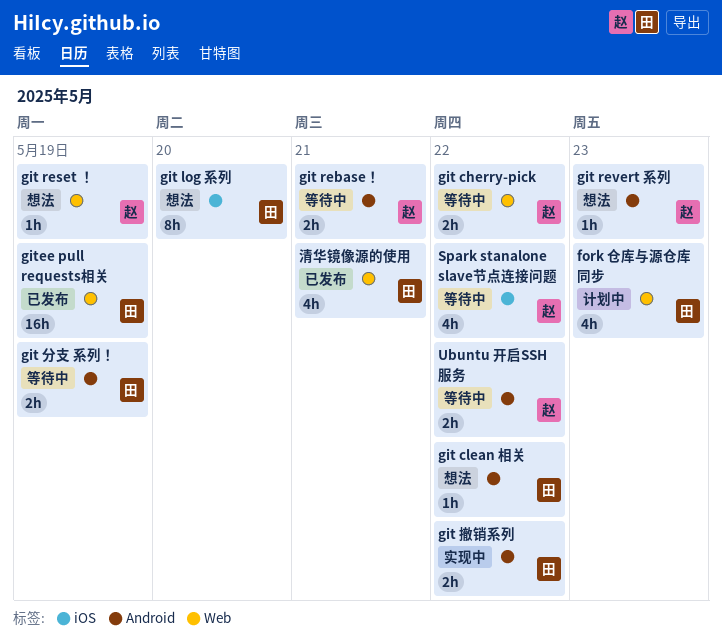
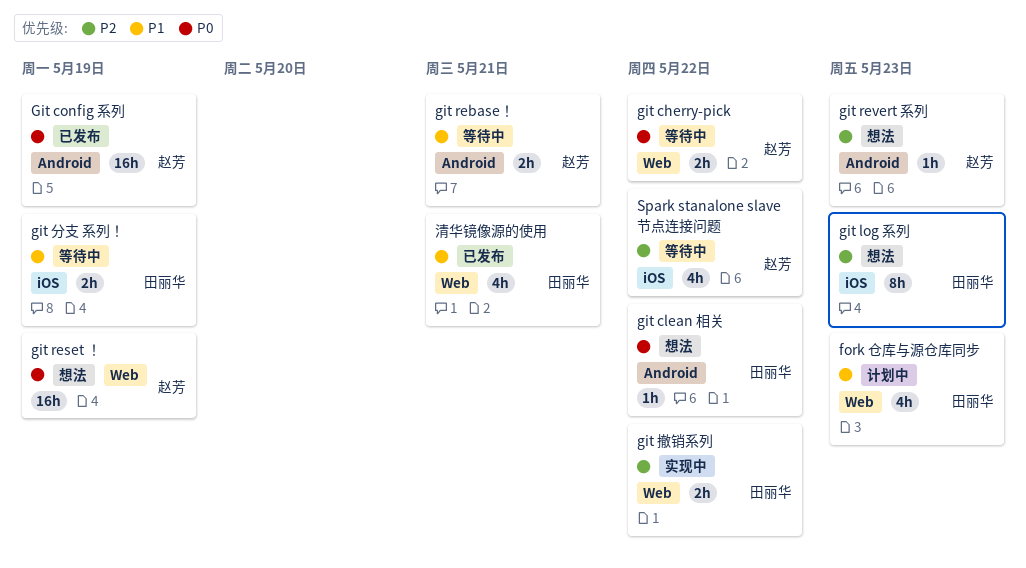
Git config 系列: none -> present
git log 系列, due: May 20 -> May 23
git reset ！, estimate: 1h -> 16h
git 分支 系列！, label: Android -> iOS
git 撤销系列, label: Android -> Web
gitee pull requests相关: present -> none
Ubuntu 开启SSH服务: present -> none

